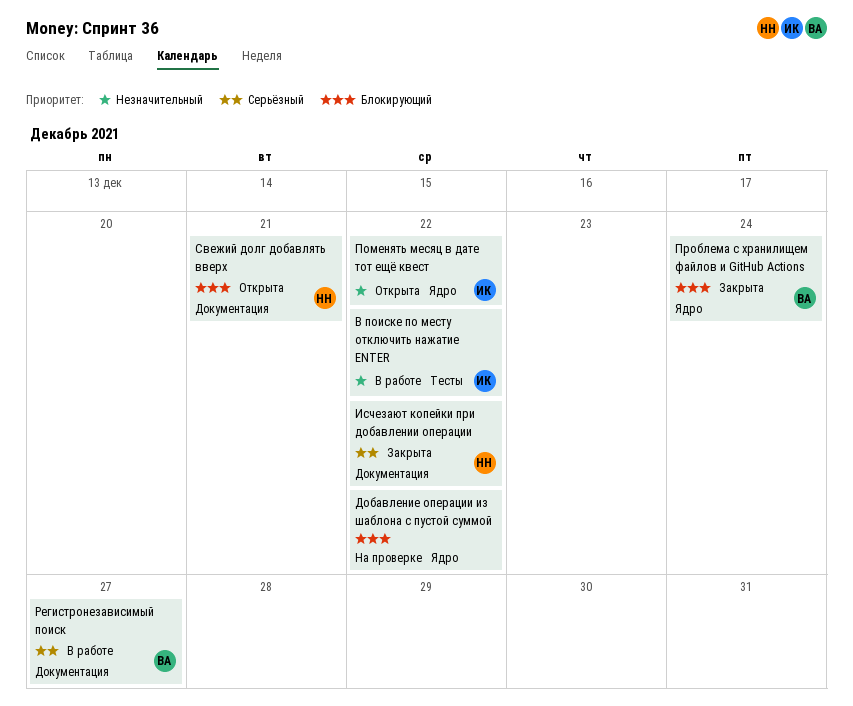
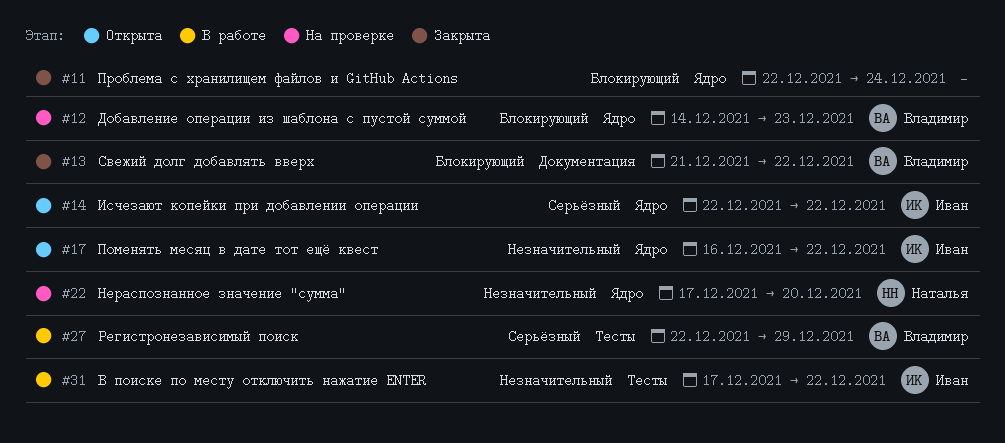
Добавление операции из шаблона с пустой суммой, owner: none -> Владимир
Добавление операции из шаблона с пустой суммой, due: Dec 22 -> Dec 23
Исчезают копейки при добавлении операции, status: Закрыта -> Открыта
Исчезают копейки при добавлении операции, owner: Наталья -> Иван
Исчезают копейки при добавлении операции, label: Документация -> Ядро
Нераспознанное значение "сумма": none -> present
Проблема с хранилищем файлов и GitHub Actions, owner: Владимир -> none
Регистронезависимый поиск, label: Документация -> Тесты
Регистронезависимый поиск, due: Dec 27 -> Dec 29
Свежий долг добавлять вверх, status: Открыта -> Закрыта
Свежий долг добавлять вверх, owner: Наталья -> Владимир
Свежий долг добавлять вверх, due: Dec 21 -> Dec 22

